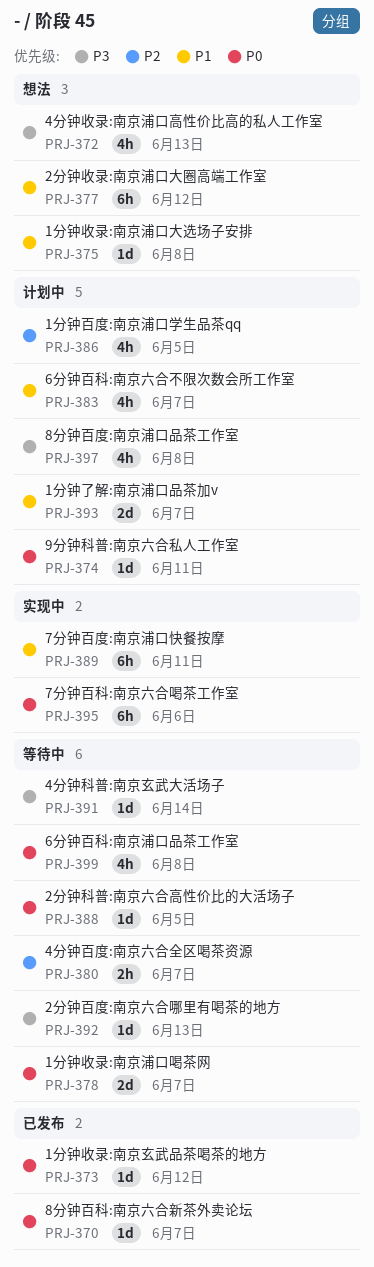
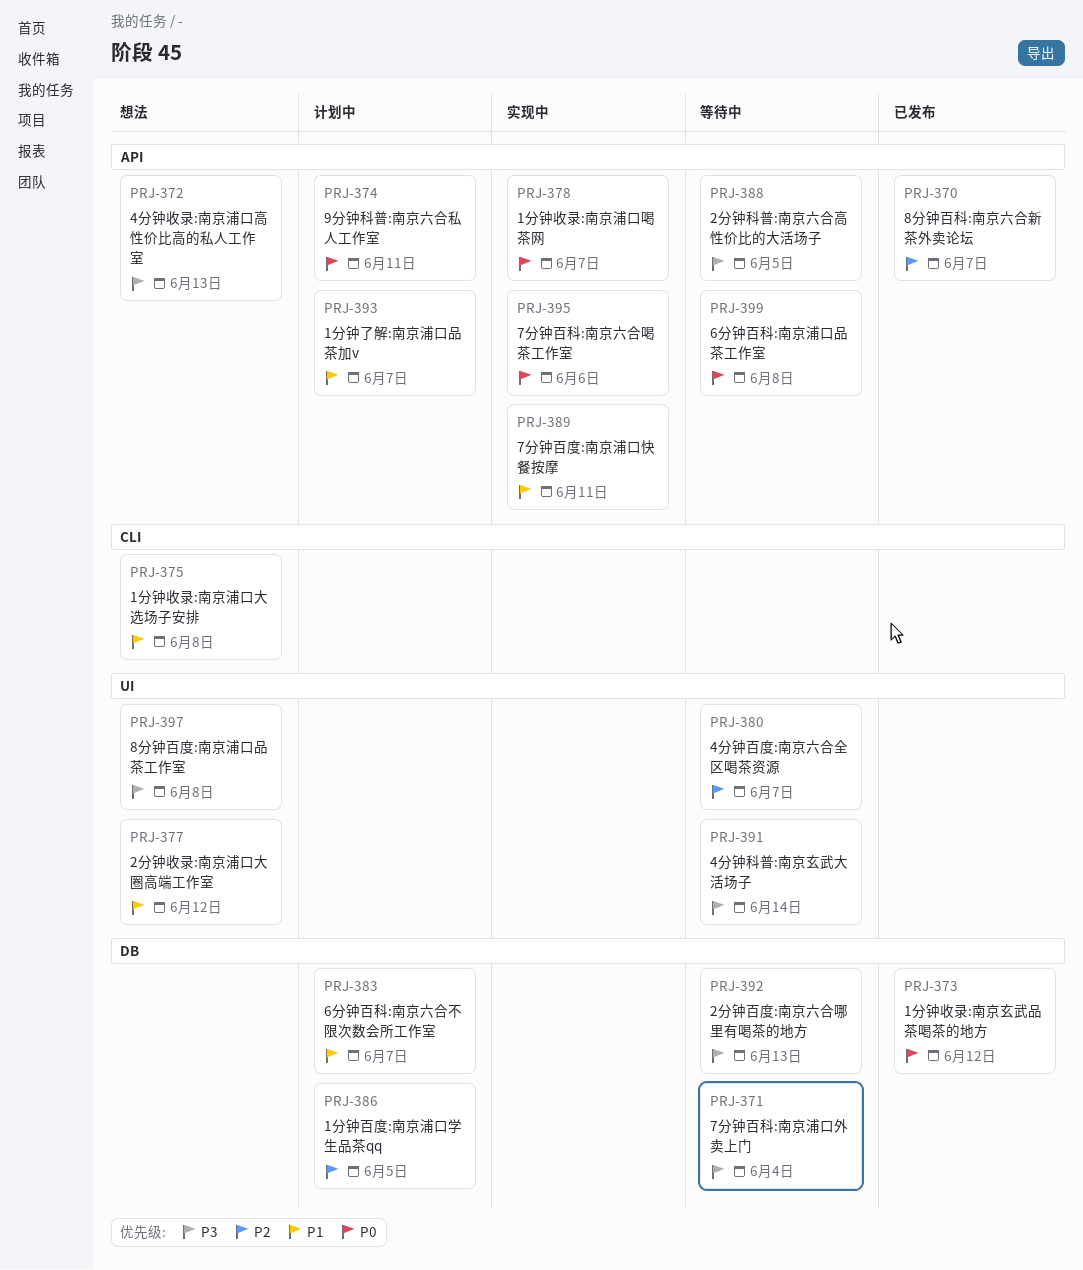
PRJ-370, priority: P0 -> P2
PRJ-371: none -> present
PRJ-378, status: 等待中 -> 实现中
PRJ-388, priority: P0 -> P3
PRJ-397, status: 计划中 -> 想法

